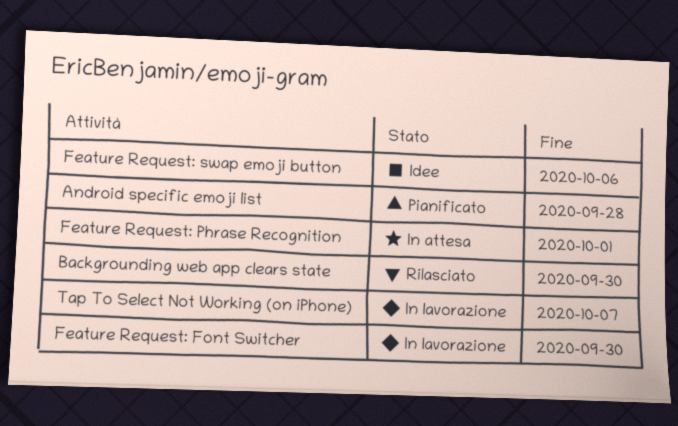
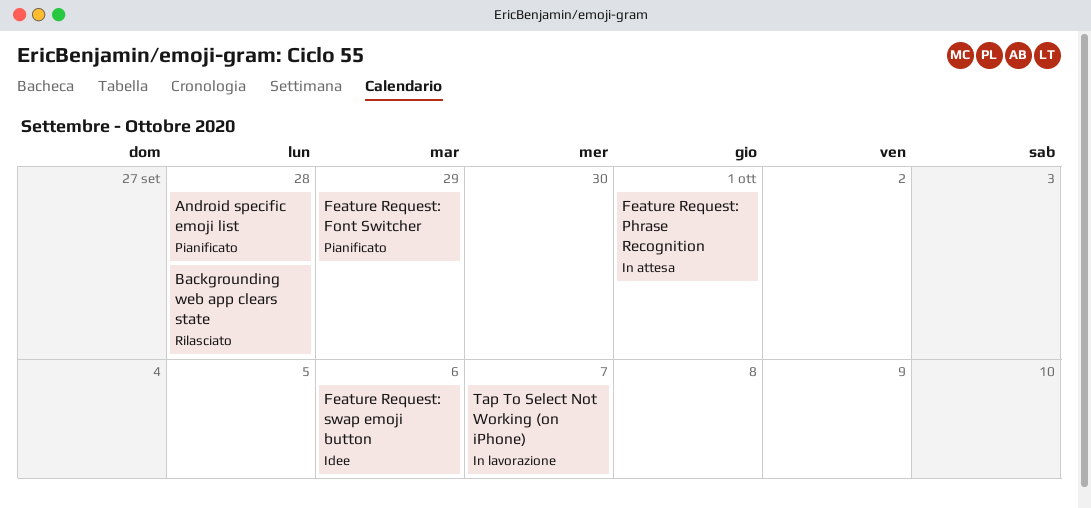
Backgrounding web app clears state, due: Sep 30 -> Sep 28
Feature Request: Font Switcher, status: In lavorazione -> Pianificato
Feature Request: Font Switcher, due: Sep 30 -> Sep 29

